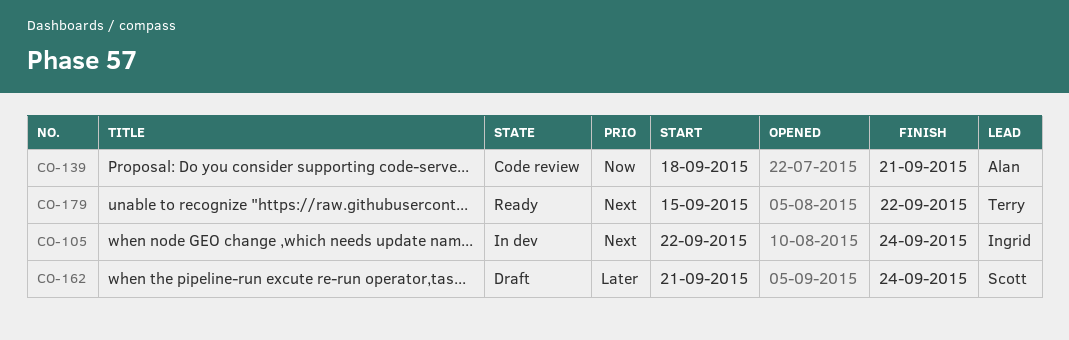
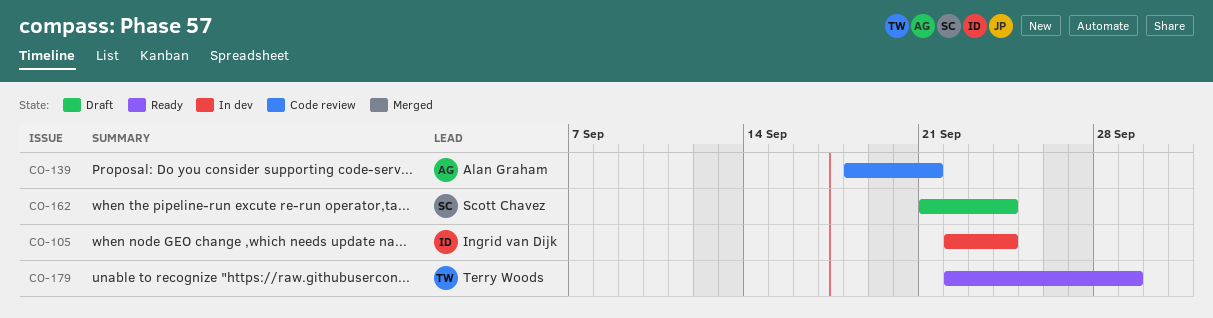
CO-179, start: Sep 15 -> Sep 22
CO-179, due: Sep 22 -> Sep 29

